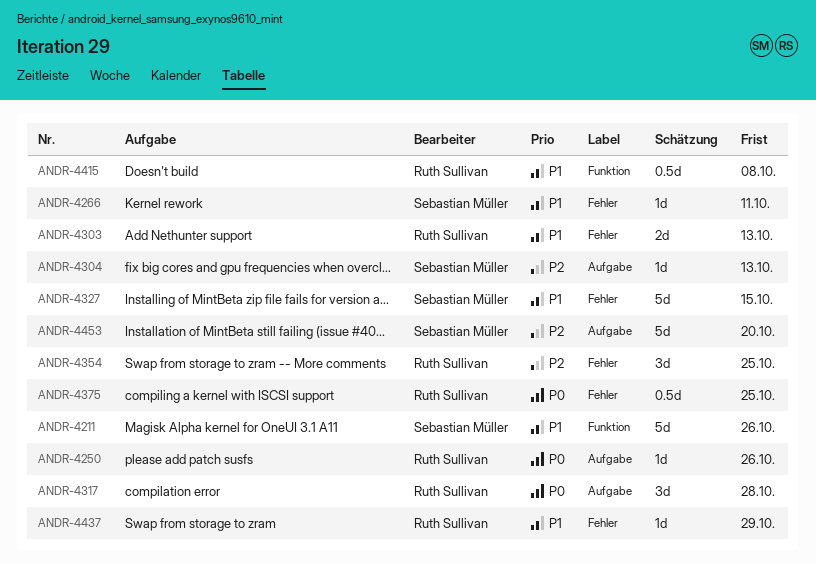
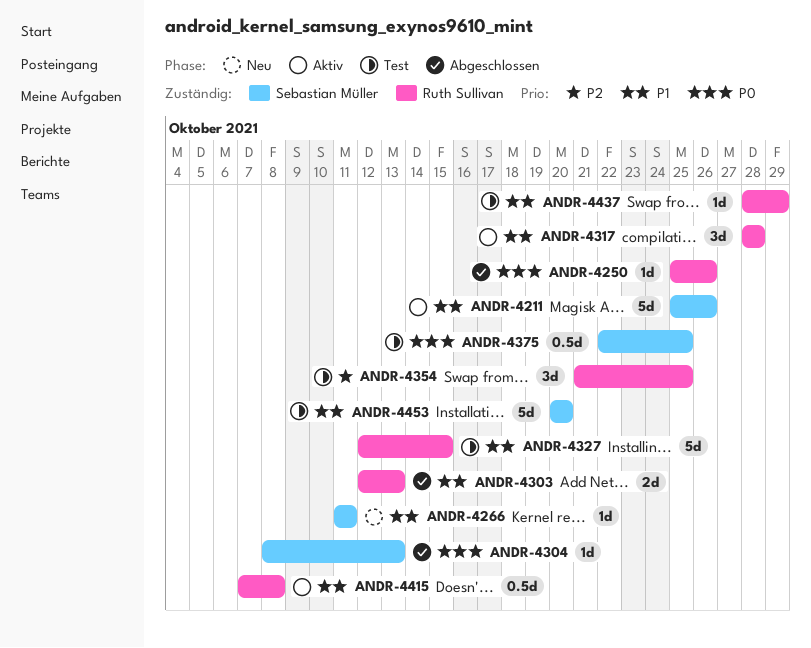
ANDR-4304, priority: P2 -> P0
ANDR-4317, priority: P0 -> P1
ANDR-4327, owner: Sebastian Müller -> Ruth Sullivan
ANDR-4375, owner: Ruth Sullivan -> Sebastian Müller
ANDR-4453, priority: P2 -> P1

